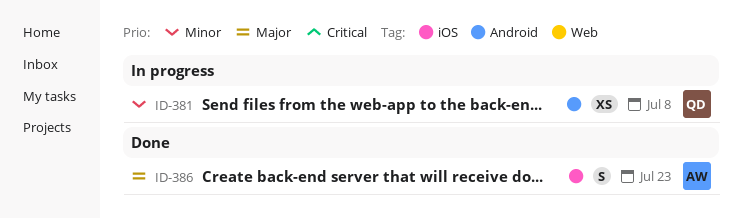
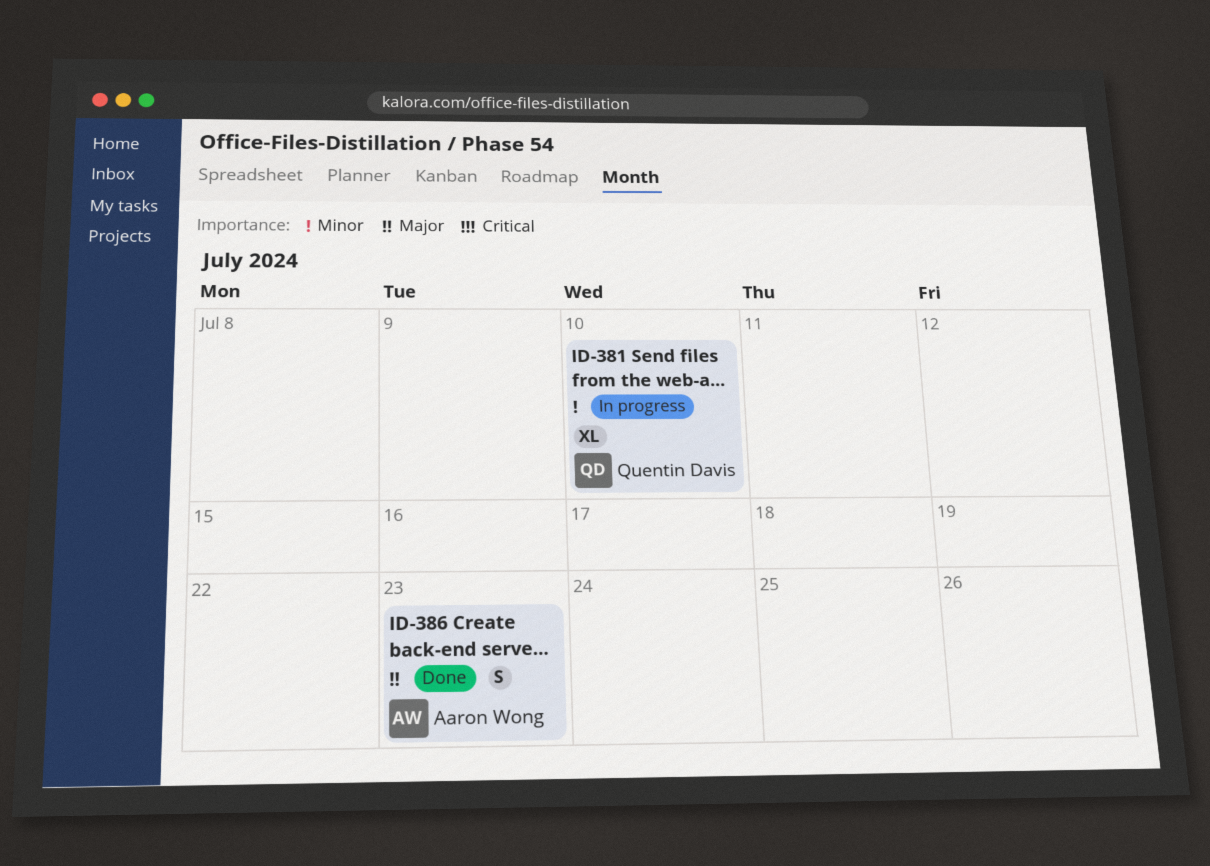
ID-381, estimate: XS -> XL
ID-381, due: Jul 8 -> Jul 10

